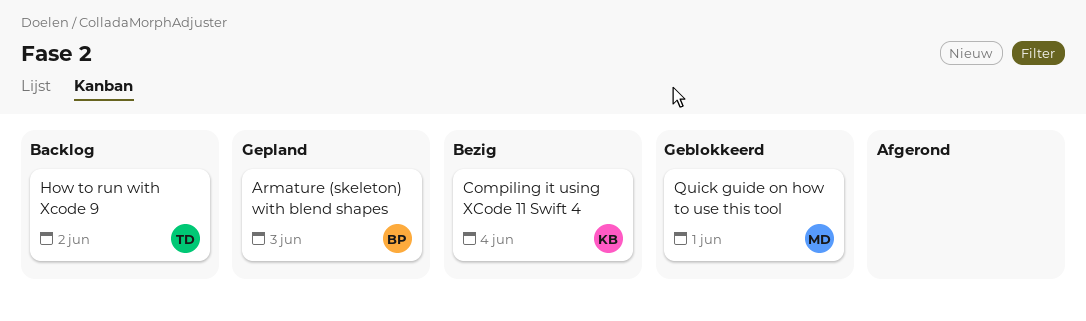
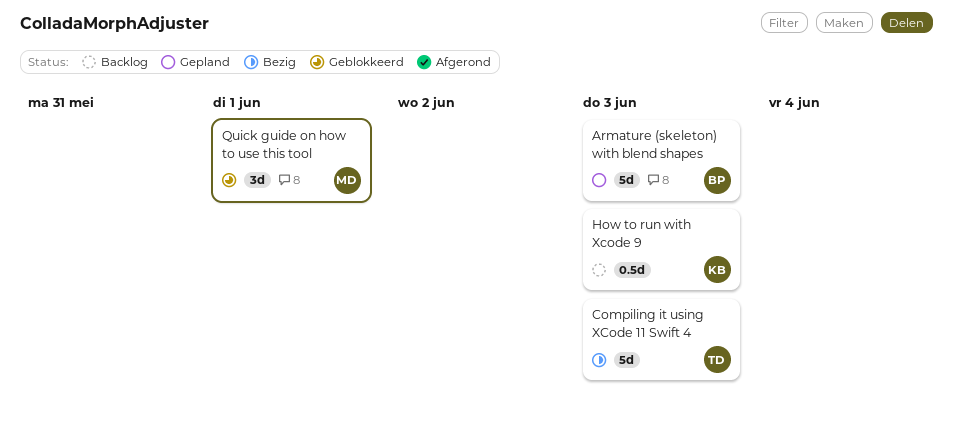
Compiling it using XCode 11 Swift 4, owner: KB -> TD
Compiling it using XCode 11 Swift 4, due: Jun 4 -> Jun 3
How to run with Xcode 9, owner: TD -> KB
How to run with Xcode 9, due: Jun 2 -> Jun 3

